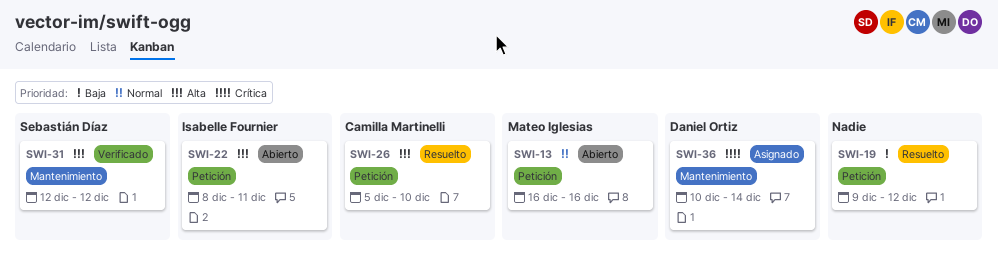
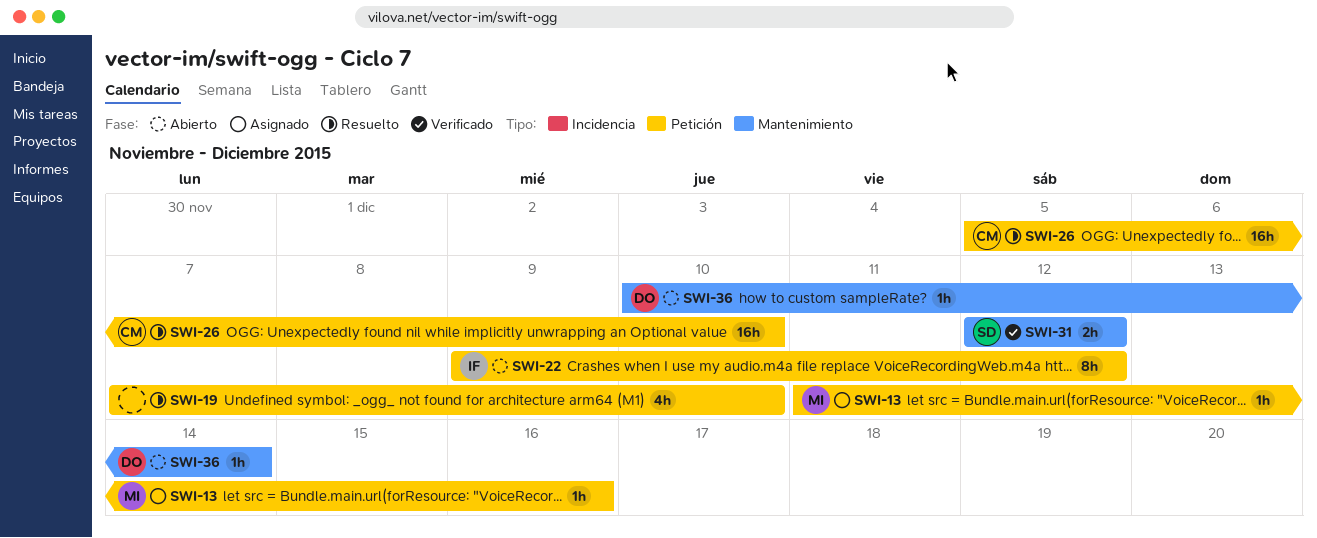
SWI-13, status: Abierto -> Asignado
SWI-13, start: Dec 16 -> Dec 11
SWI-19, start: Dec 9 -> Dec 7
SWI-19, due: Dec 12 -> Dec 10
SWI-22, start: Dec 8 -> Dec 9
SWI-22, due: Dec 11 -> Dec 12
SWI-36, status: Asignado -> Abierto

